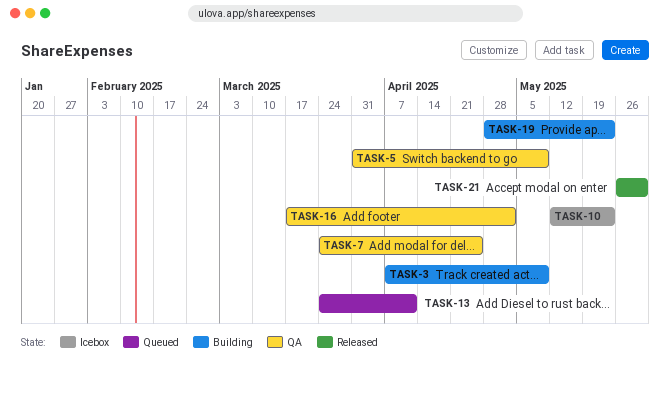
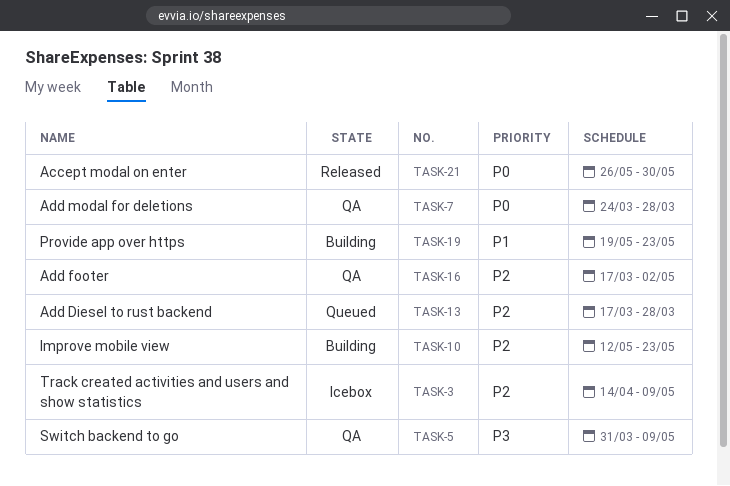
TASK-3, status: Building -> Icebox
TASK-3, start: Apr 7 -> Apr 14
TASK-7, due: Apr 25 -> Mar 28
TASK-10, status: Icebox -> Building
TASK-13, start: Mar 24 -> Mar 17
TASK-13, due: Apr 11 -> Mar 28
TASK-19, start: Apr 28 -> May 19

